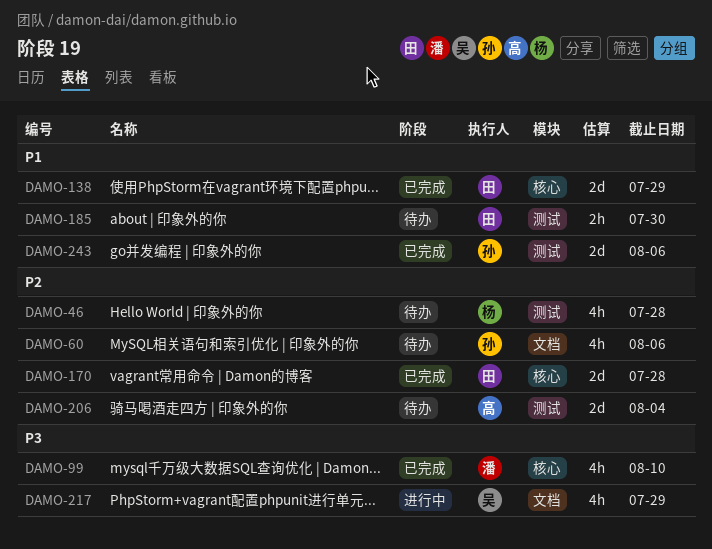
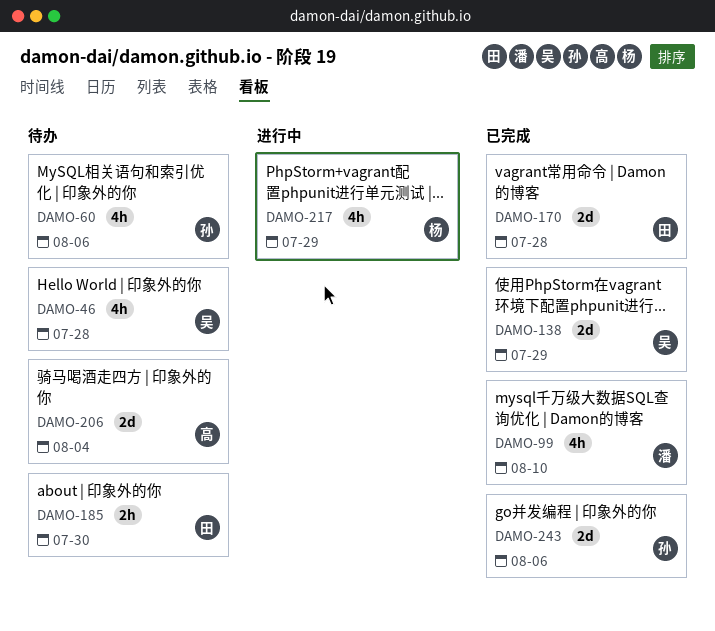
DAMO-46, owner: 杨 -> 吴
DAMO-138, owner: 田 -> 吴
DAMO-217, owner: 吴 -> 杨

